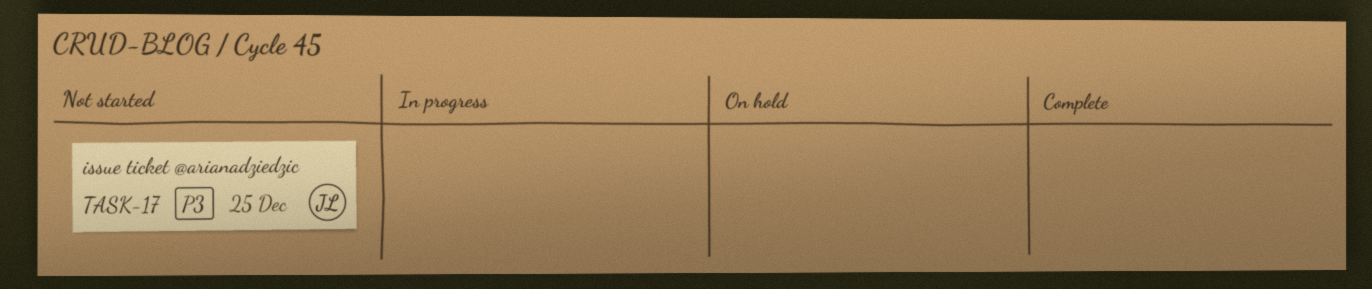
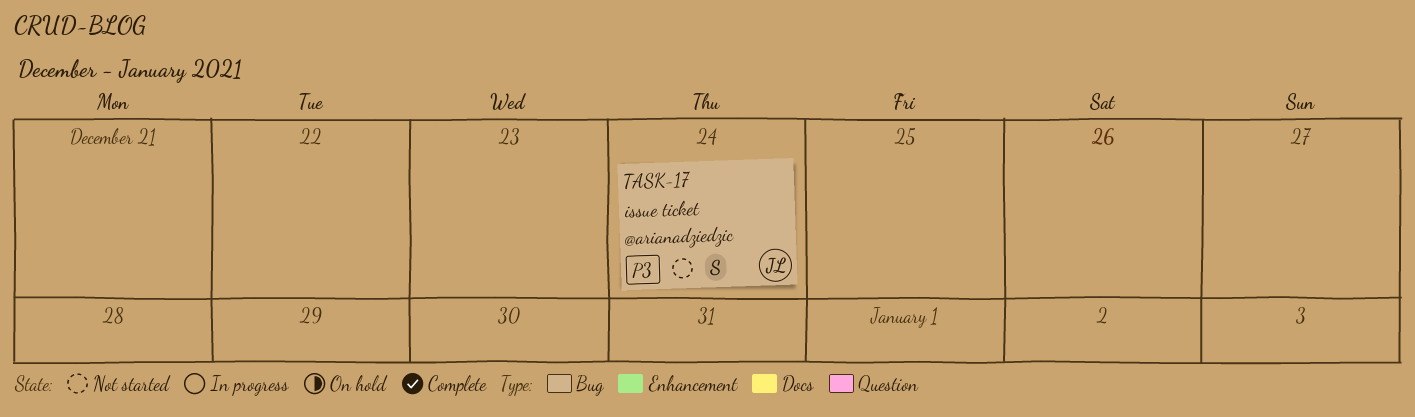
TASK-17, due: Dec 25 -> Dec 24

